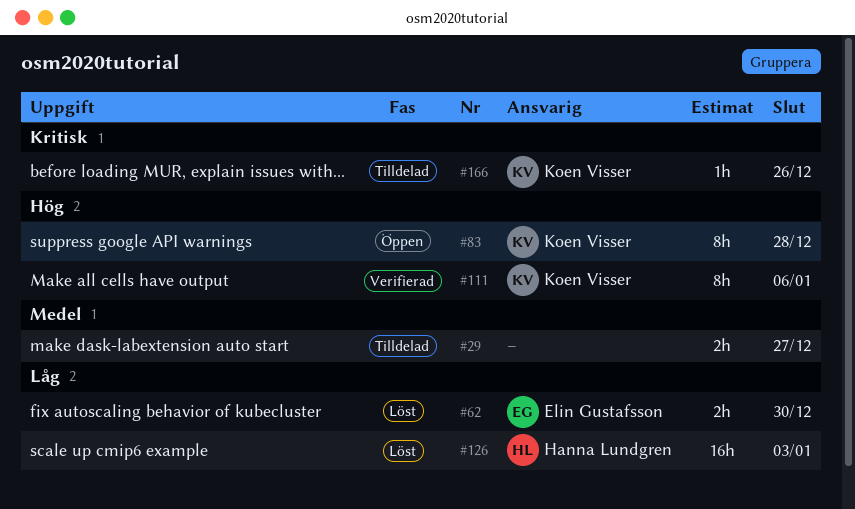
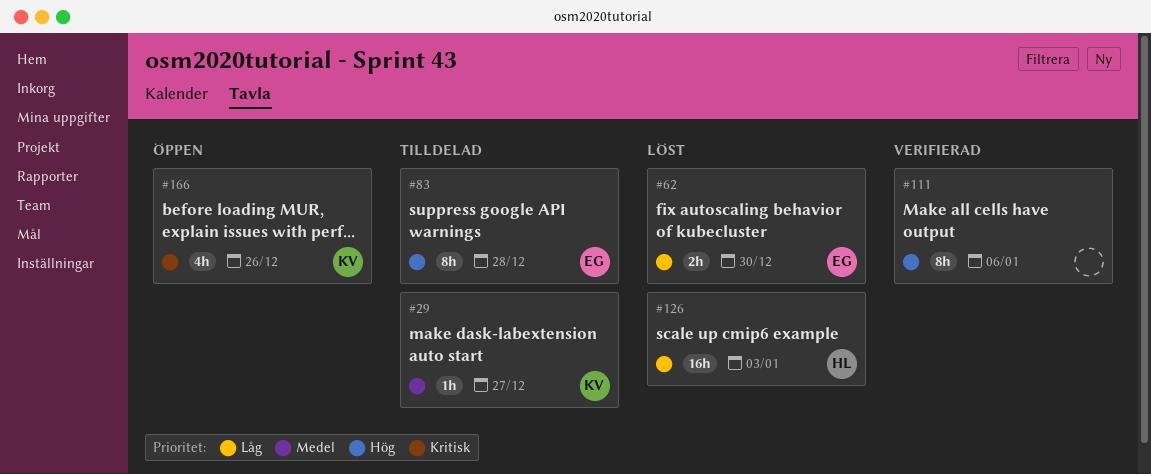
#29, owner: none -> Koen Visser
#29, estimate: 2h -> 1h
#83, status: Öppen -> Tilldelad
#83, owner: Koen Visser -> Elin Gustafsson
#111, owner: Koen Visser -> none
#166, status: Tilldelad -> Öppen
#166, estimate: 1h -> 4h

